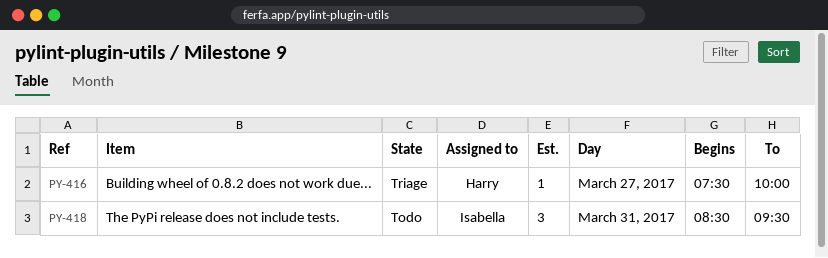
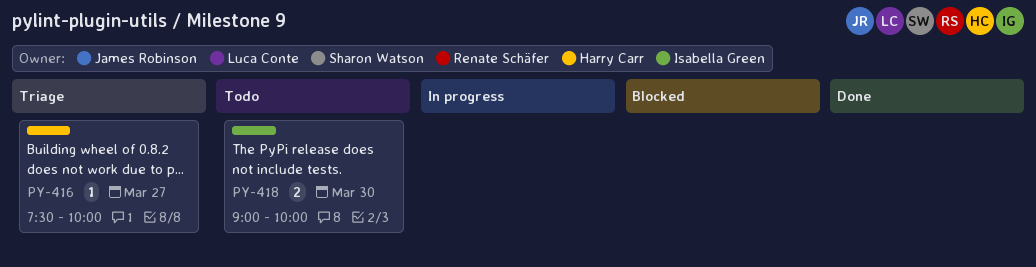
PY-418, estimate: 3 -> 2
PY-418, day: Mar 31 -> Mar 30
PY-418, begins: 08:30 -> 09:00
PY-418, ends: 09:30 -> 10:00

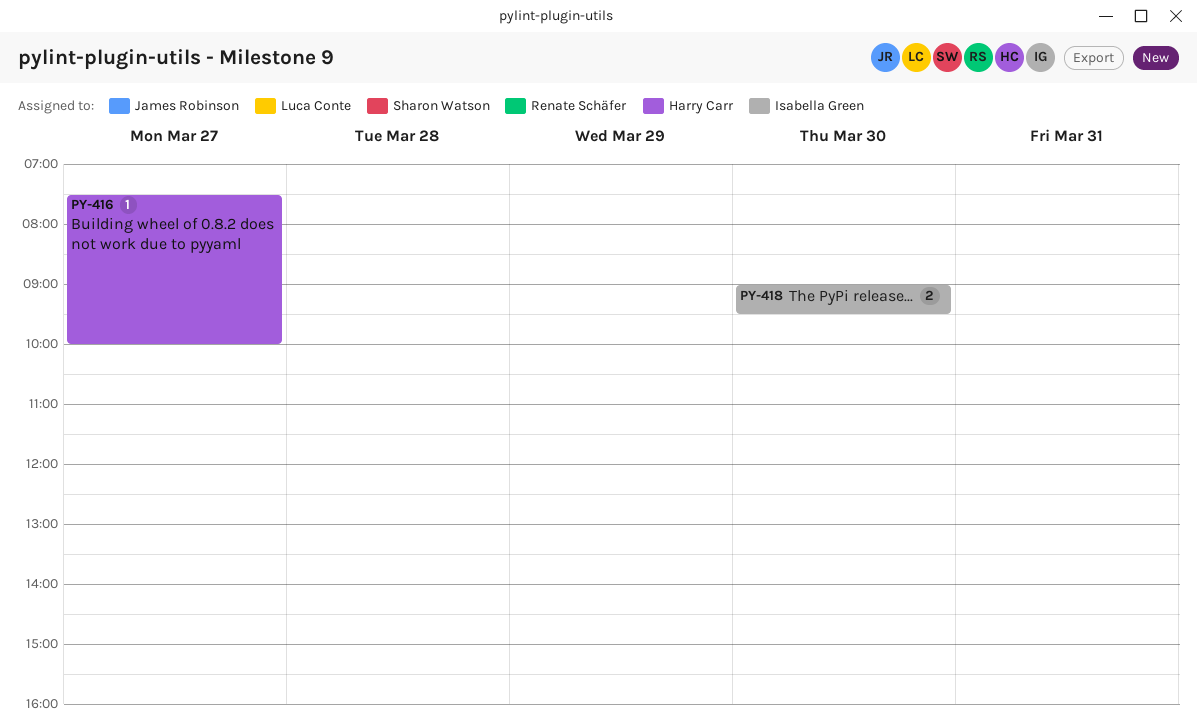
PY-418, ends: 10:00 -> 09:30

